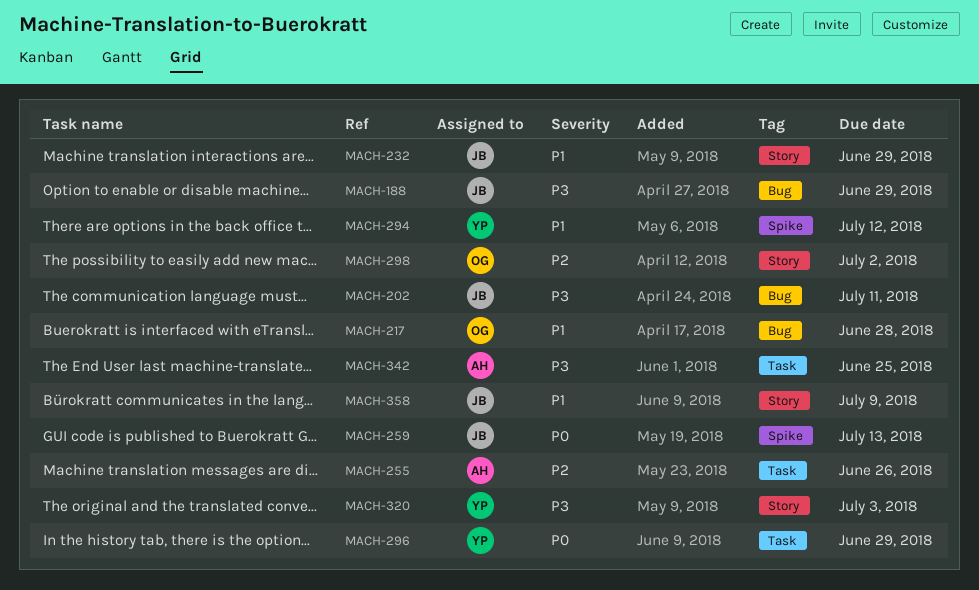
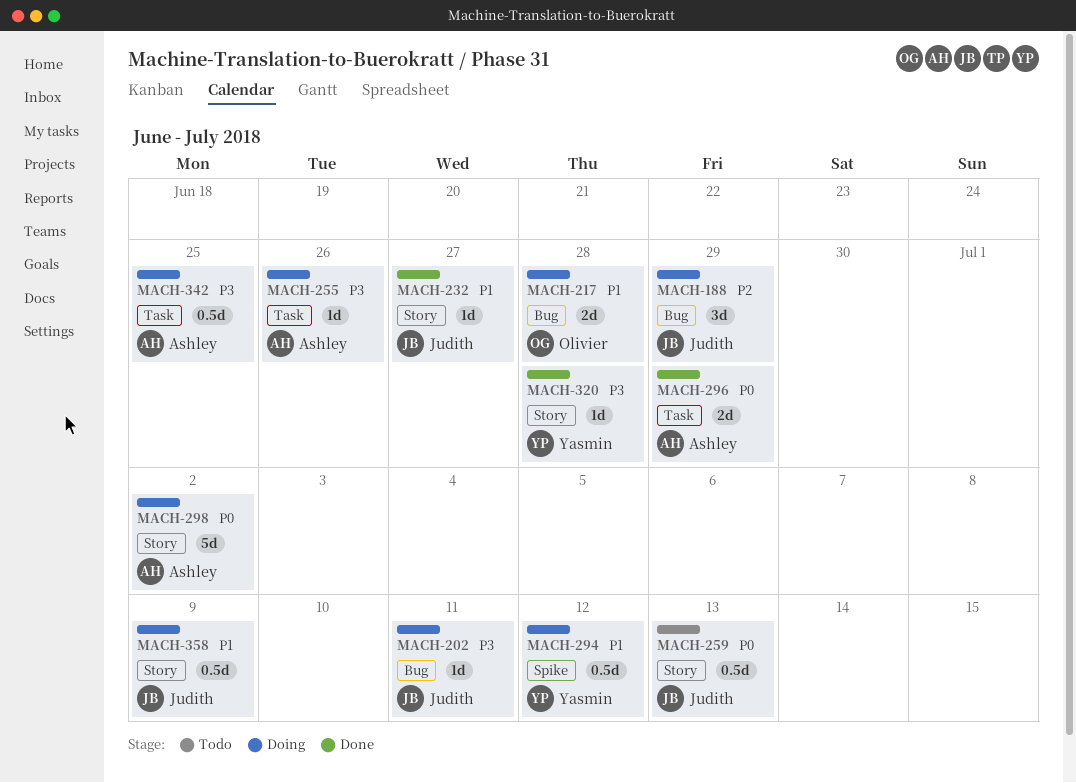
MACH-188, priority: P3 -> P2
MACH-232, due: Jun 29 -> Jun 27
MACH-255, priority: P2 -> P3
MACH-259, label: Spike -> Story
MACH-296, owner: Yasmin -> Ashley
MACH-298, owner: Olivier -> Ashley
MACH-298, priority: P2 -> P0
MACH-320, due: Jul 3 -> Jun 28

